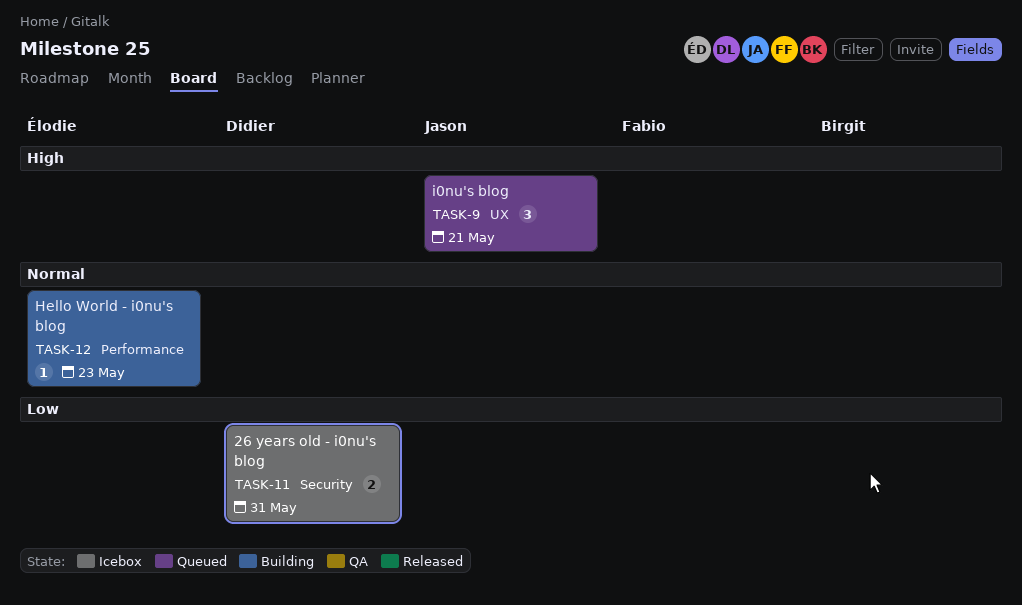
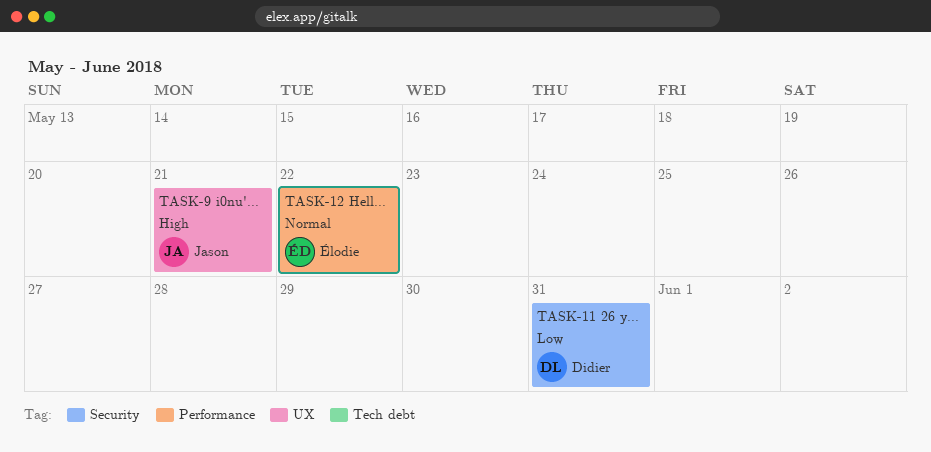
TASK-12, due: May 23 -> May 22

